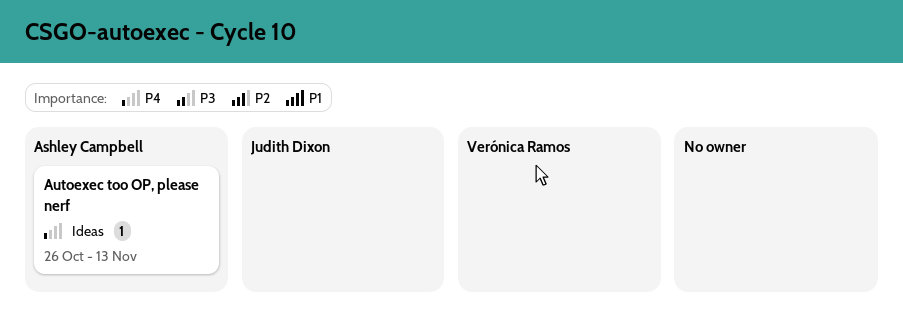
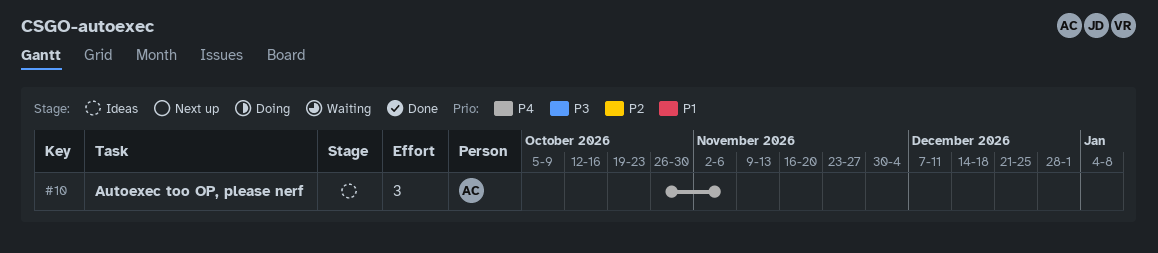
Autoexec too OP, please nerf, estimate: 1 -> 3
Autoexec too OP, please nerf, due: Nov 13 -> Nov 6

